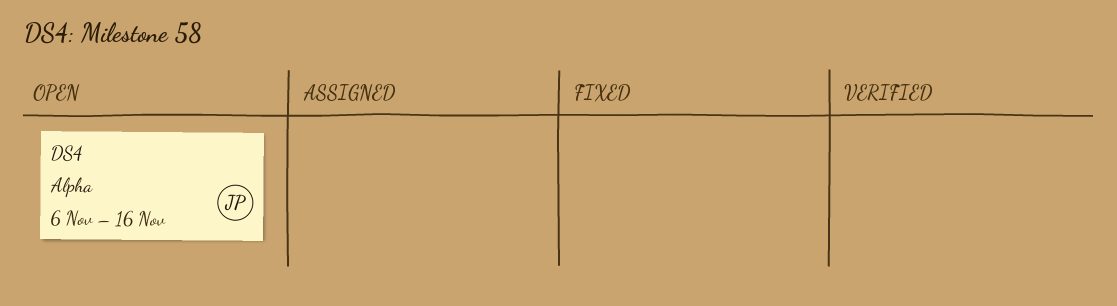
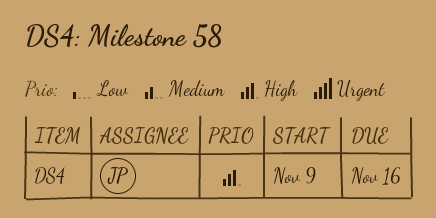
DS4, start: Nov 6 -> Nov 9

